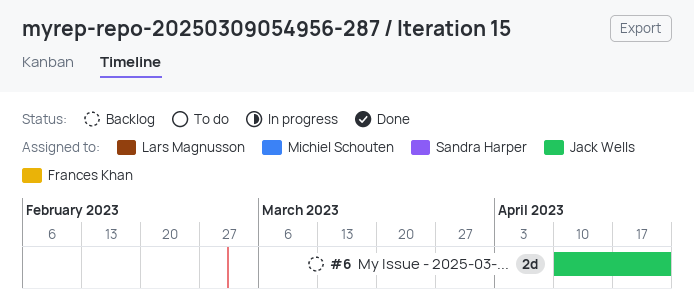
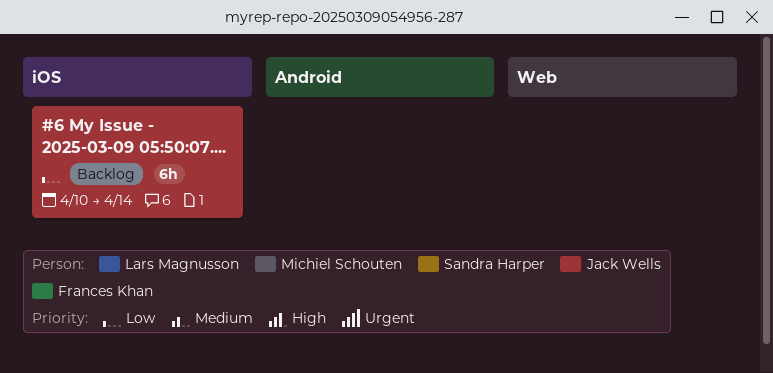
#6, estimate: 2d -> 6h
#6, due: Apr 21 -> Apr 14

